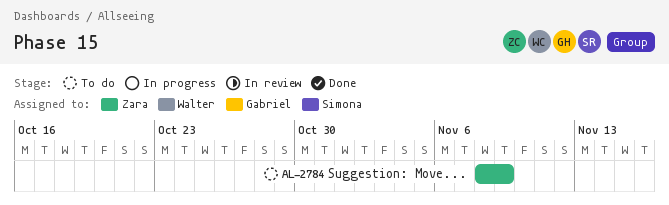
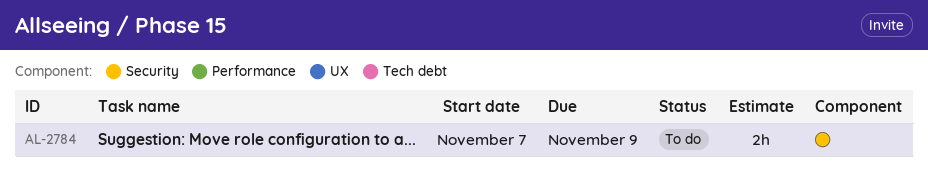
AL-2784, start: Nov 8 -> Nov 7

